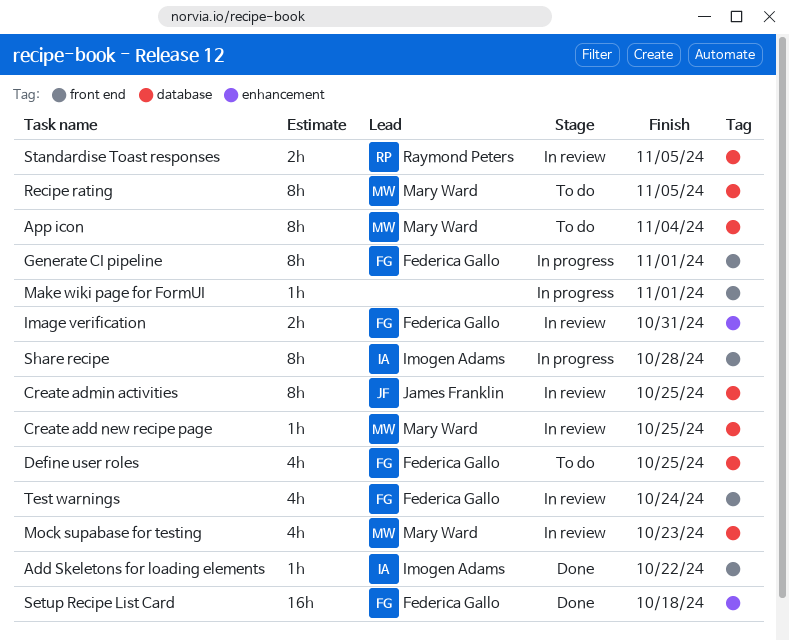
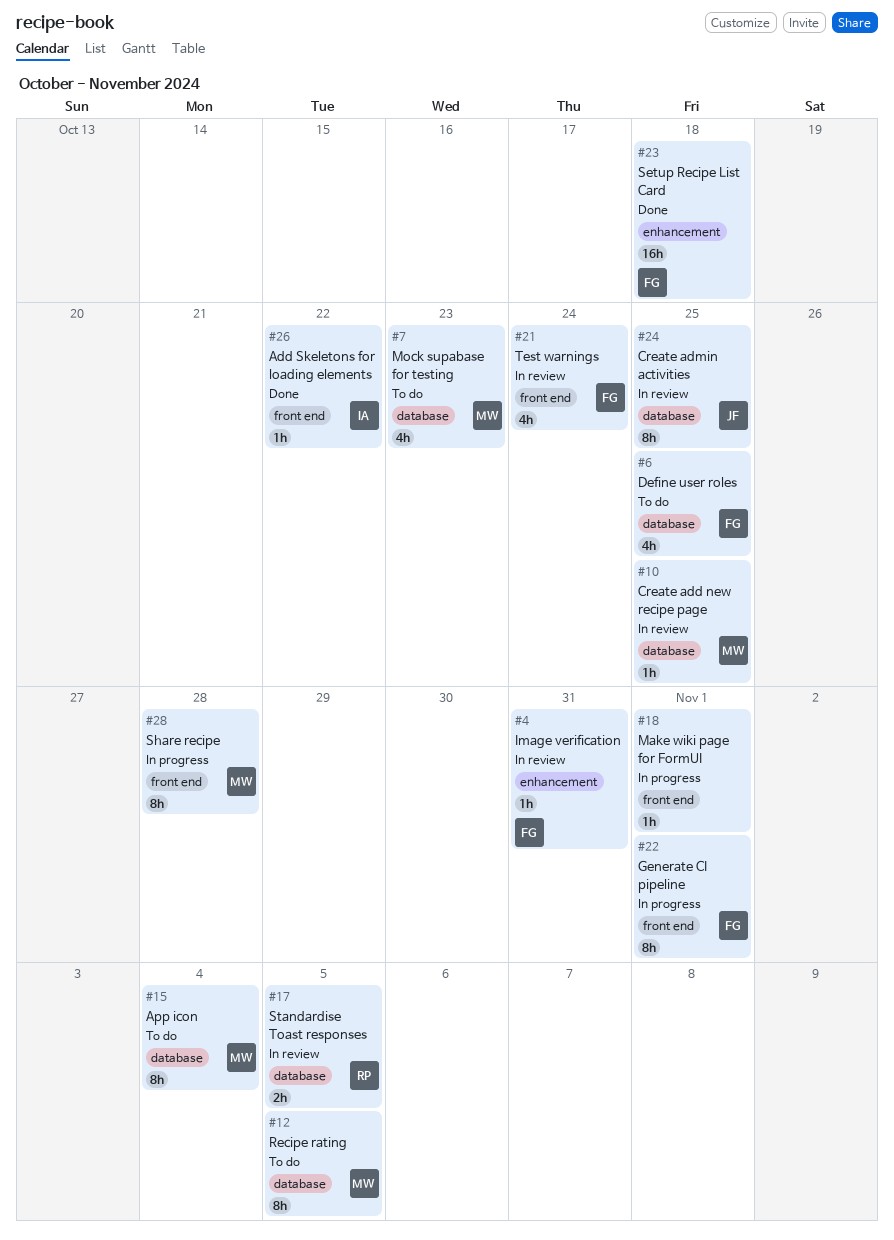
Image verification, estimate: 2h -> 1h
Mock supabase for testing, status: In review -> To do
Share recipe, owner: Imogen Adams -> Mary Ward

